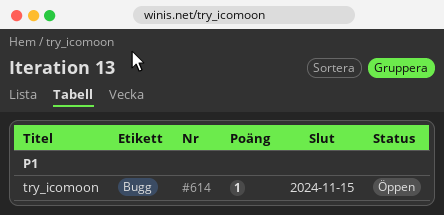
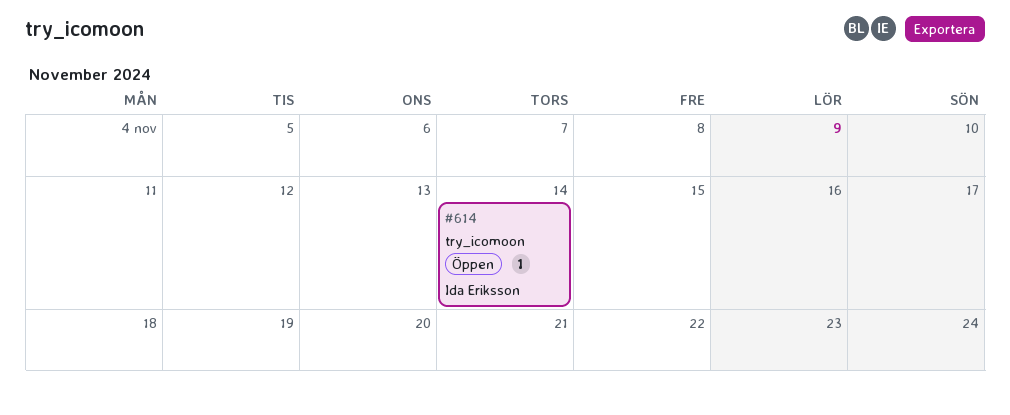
#614, due: Nov 15 -> Nov 14

